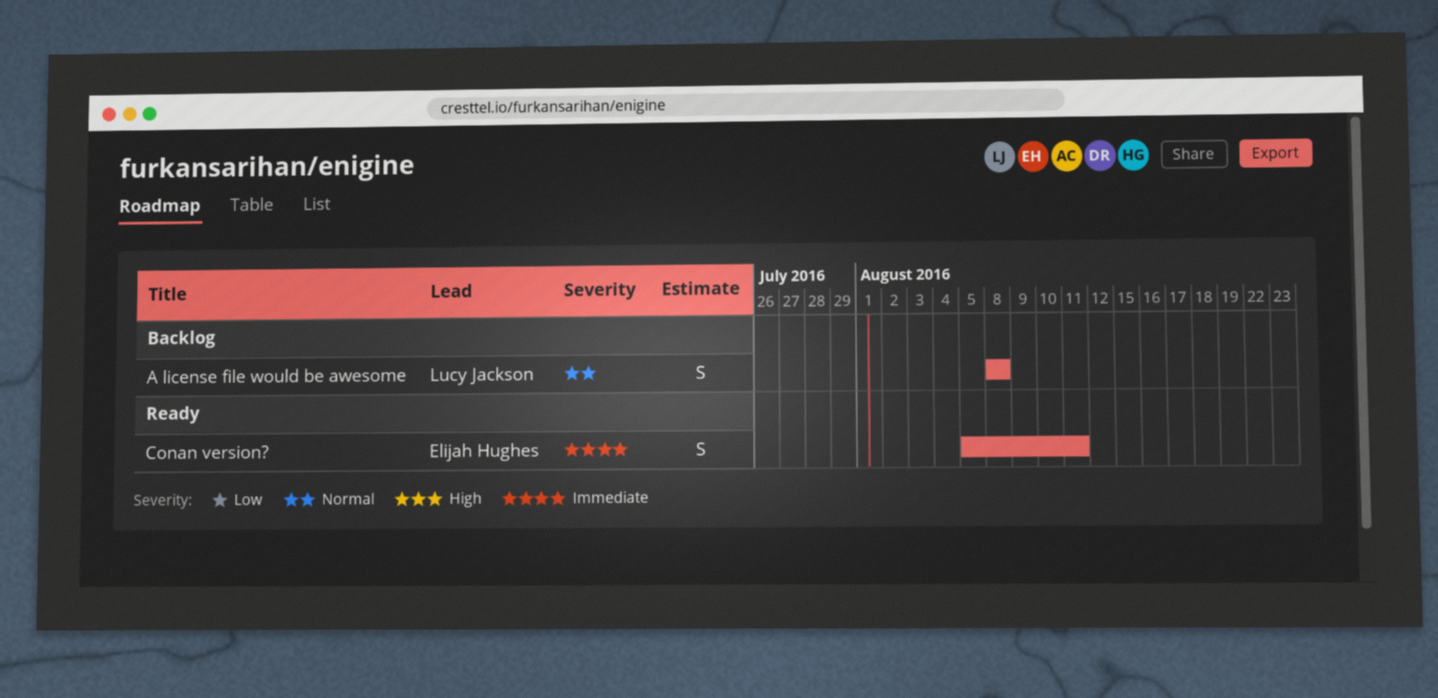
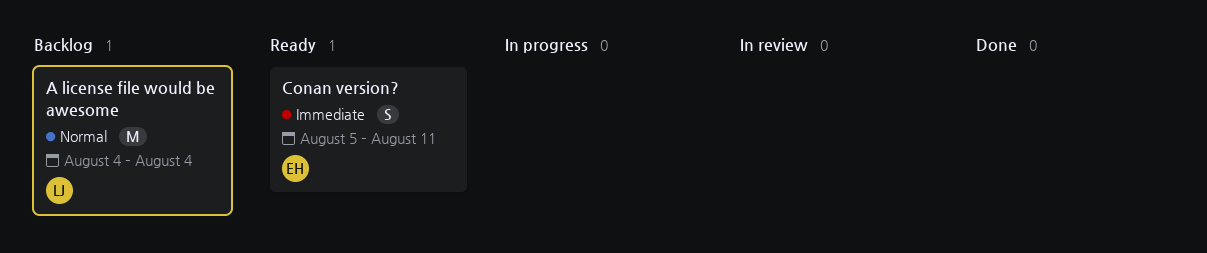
A license file would be awesome, estimate: S -> M
A license file would be awesome, start: Aug 8 -> Aug 4
A license file would be awesome, due: Aug 8 -> Aug 4

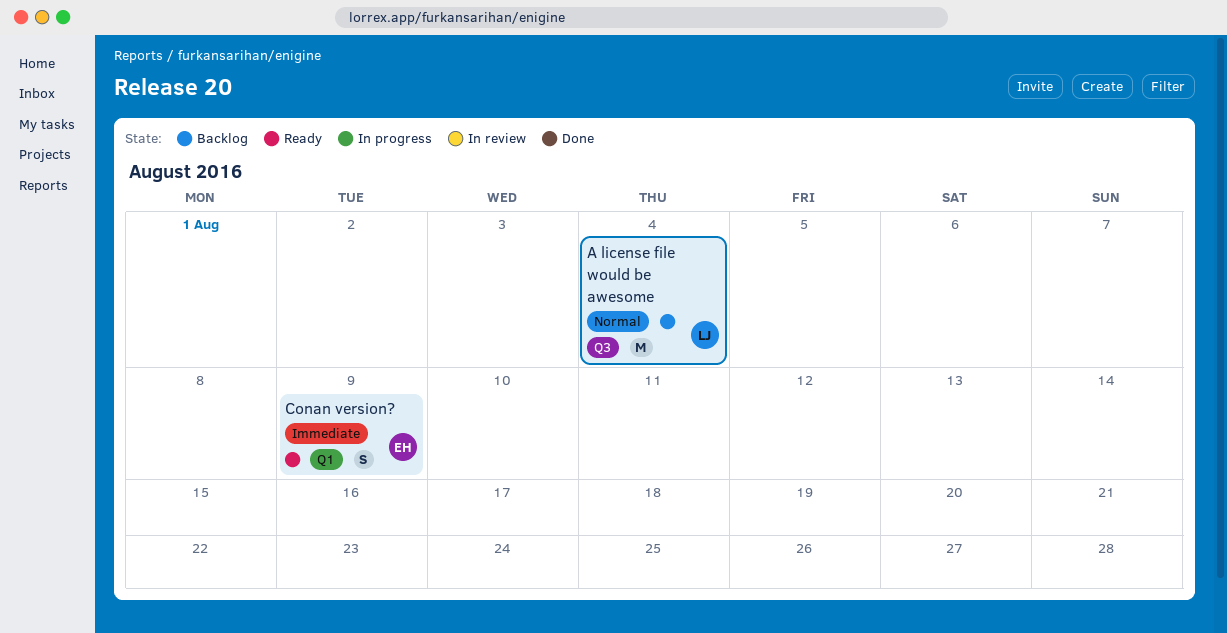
Conan version?, due: Aug 11 -> Aug 9

